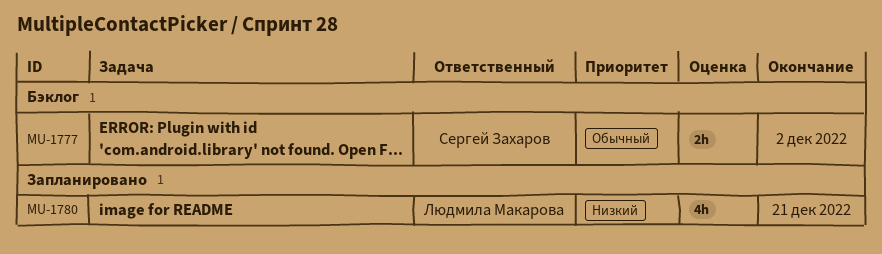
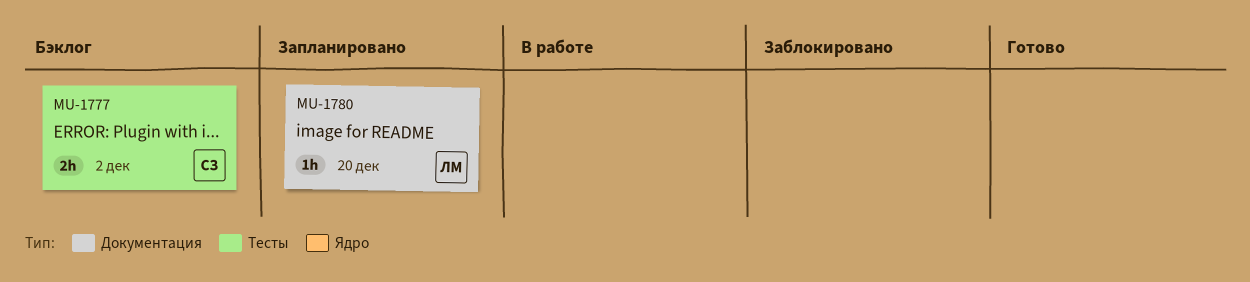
MU-1780, estimate: 4h -> 1h
MU-1780, due: Dec 21 -> Dec 20

